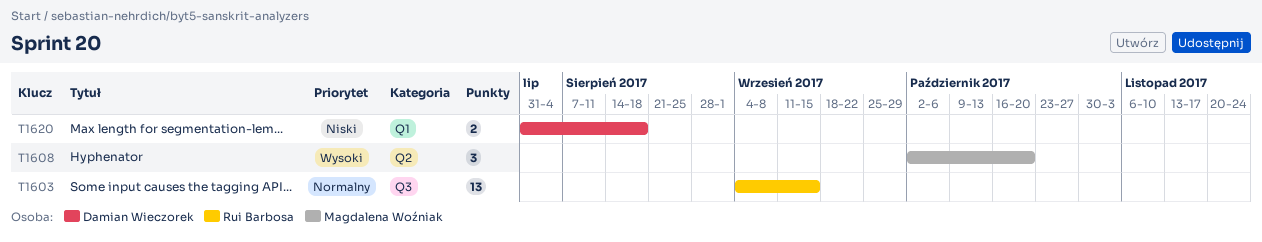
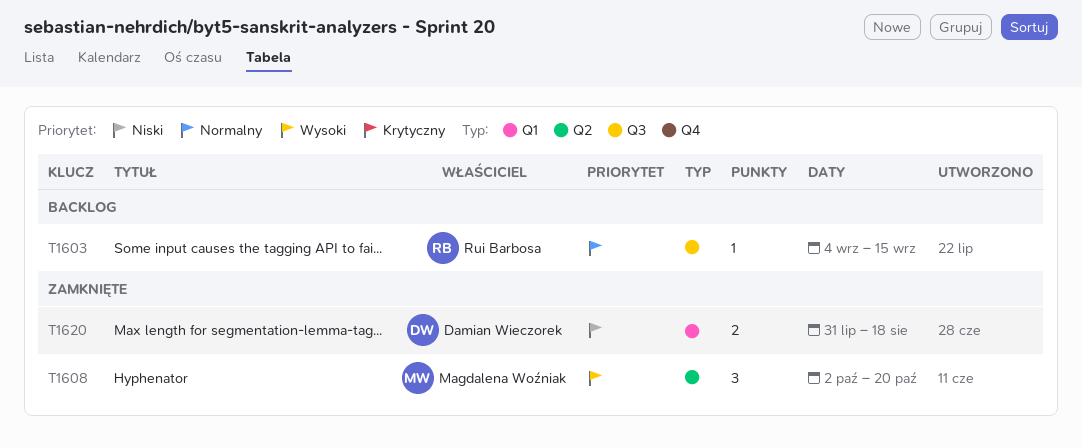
T1603, estimate: 13 -> 1

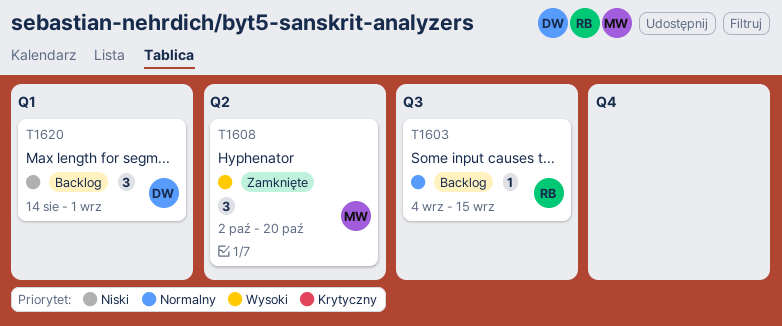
T1620, status: Zamknięte -> Backlog
T1620, estimate: 2 -> 3
T1620, start: Jul 31 -> Aug 14
T1620, due: Aug 18 -> Sep 1

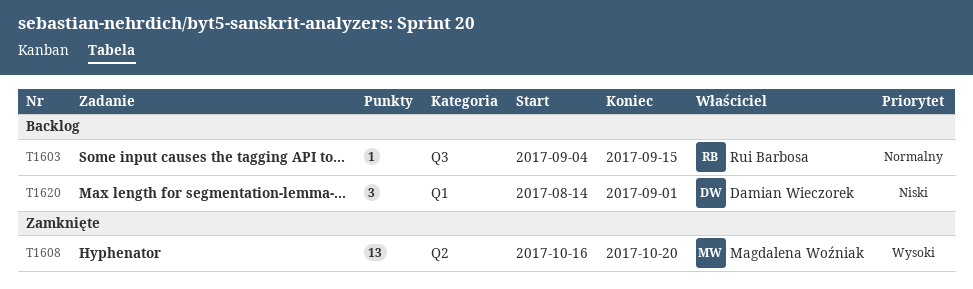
T1608, estimate: 3 -> 13
T1608, start: Oct 2 -> Oct 16

